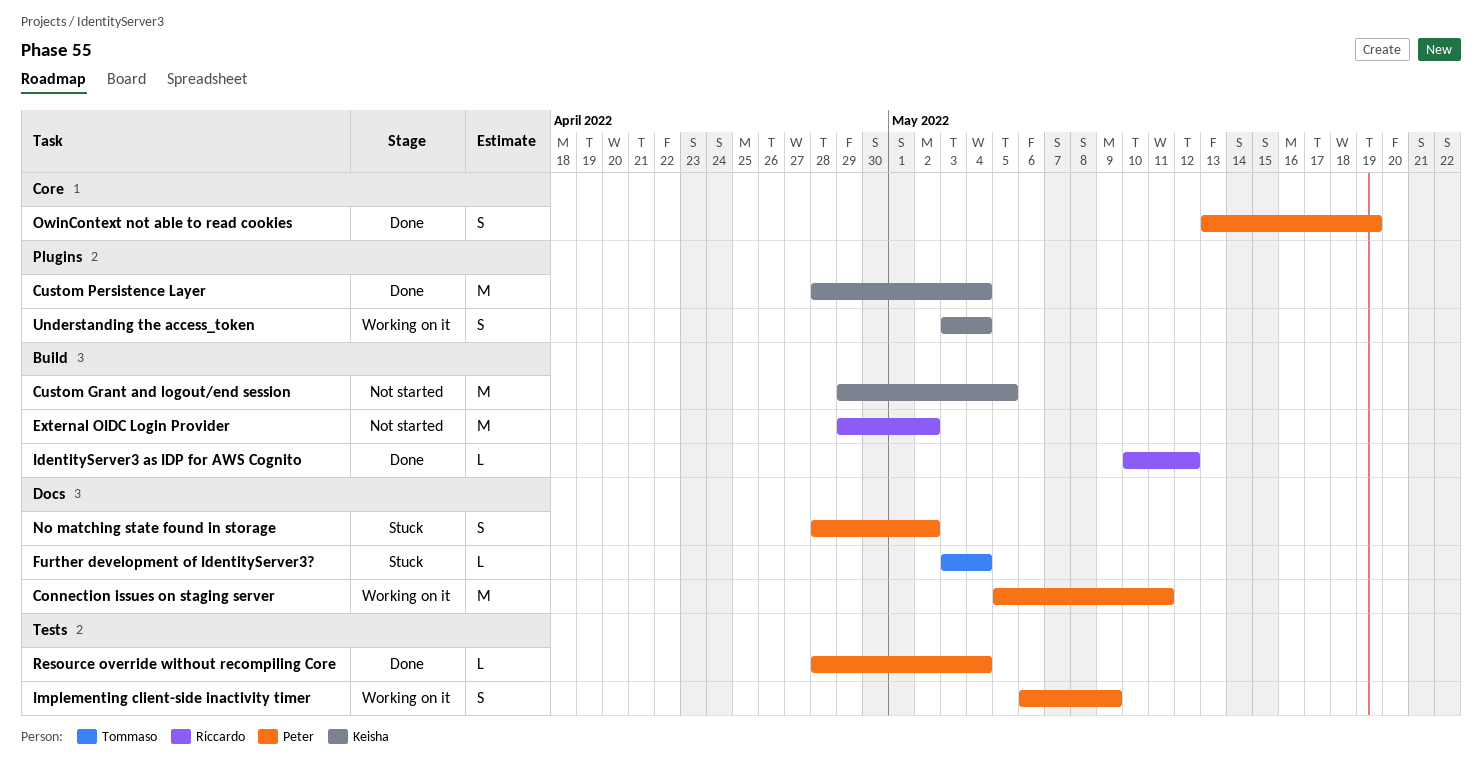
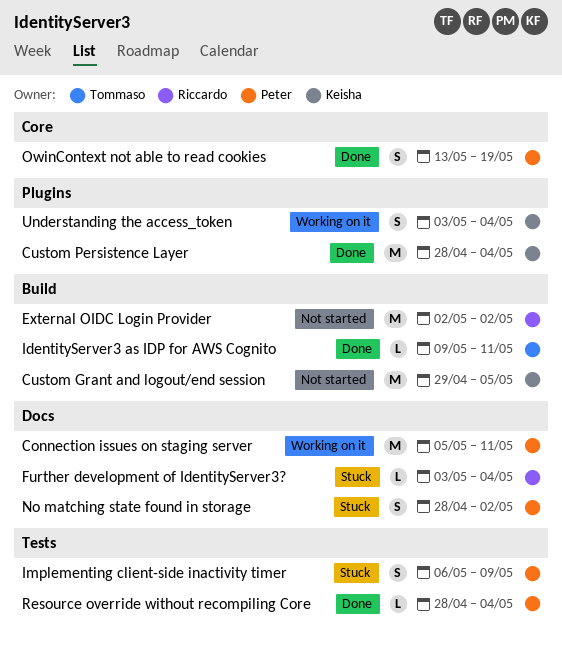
External OIDC Login Provider, start: Apr 29 -> May 2
Further development of IdentityServer3?, owner: Tommaso -> Riccardo
IdentityServer3 as IDP for AWS Cognito, owner: Riccardo -> Tommaso
IdentityServer3 as IDP for AWS Cognito, start: May 10 -> May 9
IdentityServer3 as IDP for AWS Cognito, due: May 12 -> May 11
Implementing client-side inactivity timer, status: Working on it -> Stuck

